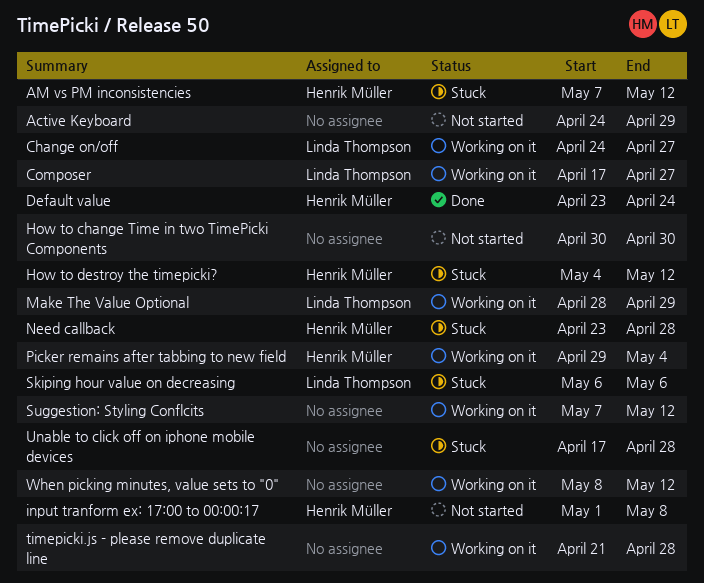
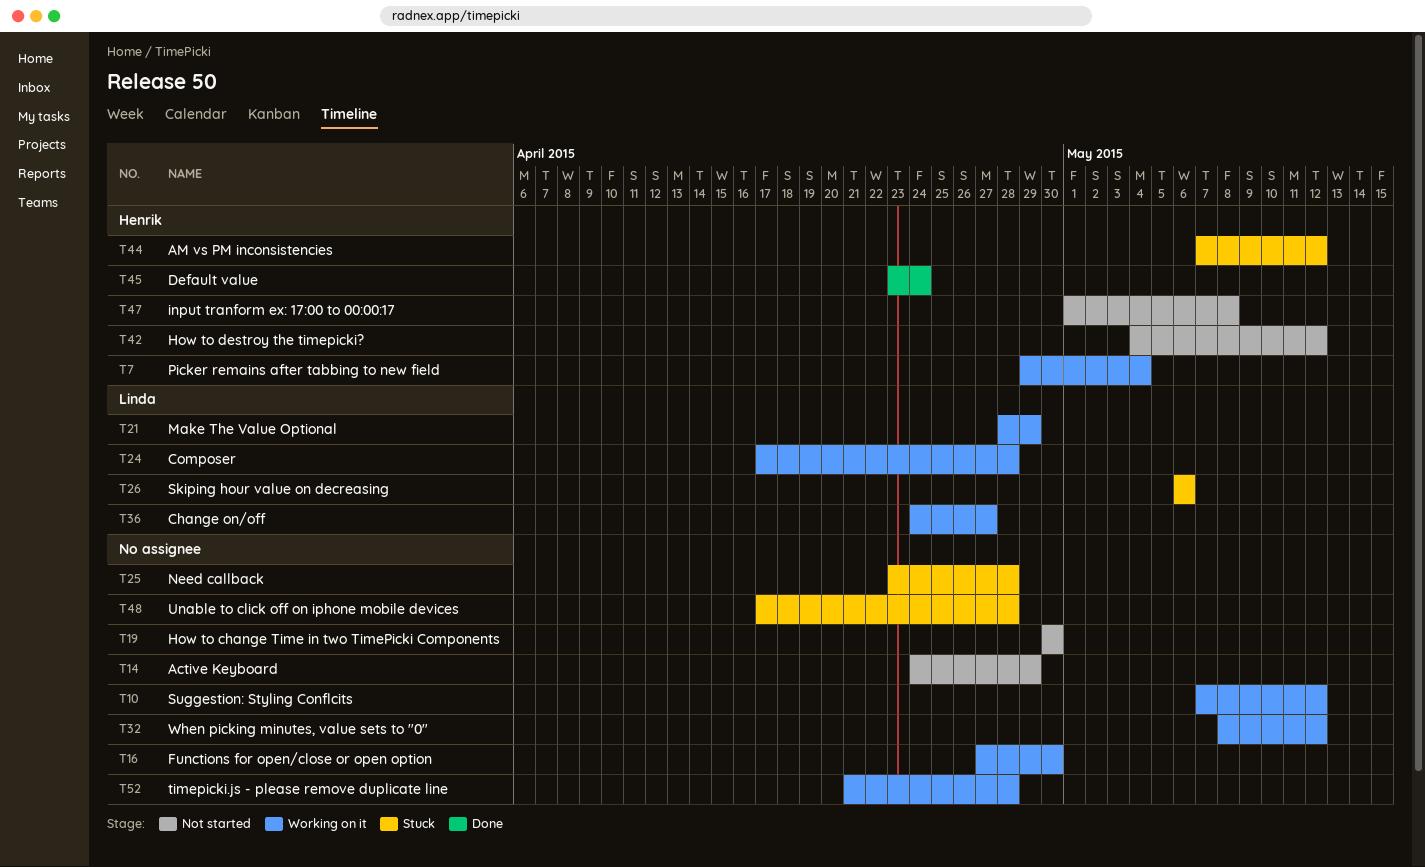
Composer, due: Apr 27 -> Apr 28
Functions for open/close or open option: none -> present
How to destroy the timepicki?, status: Stuck -> Not started
Need callback, owner: Henrik Müller -> none

